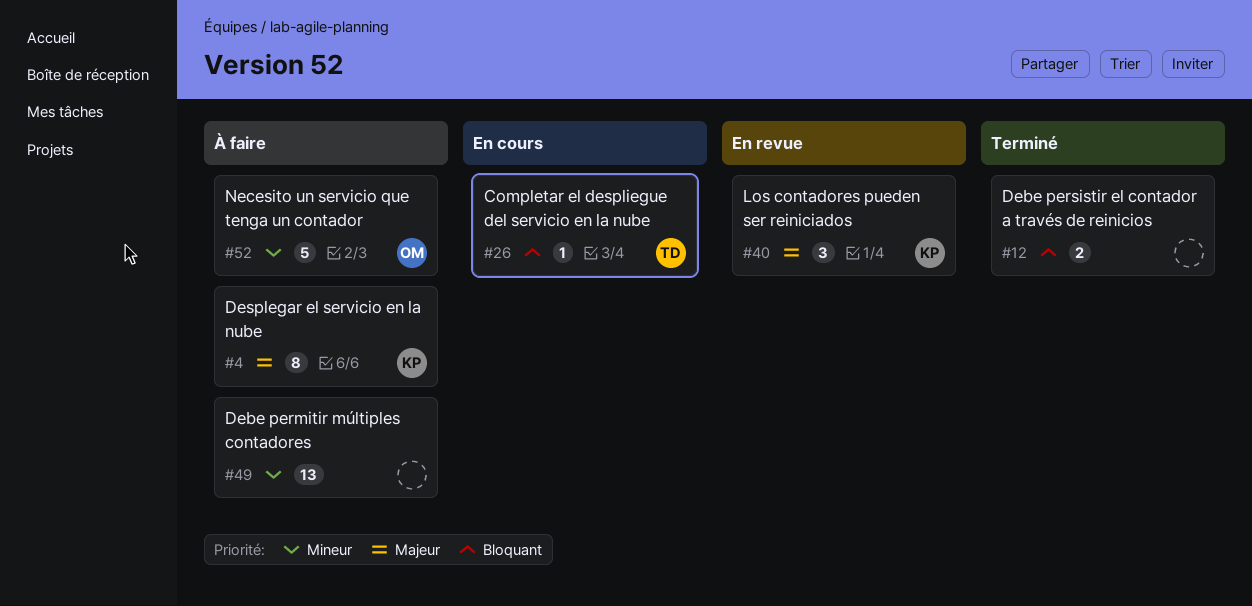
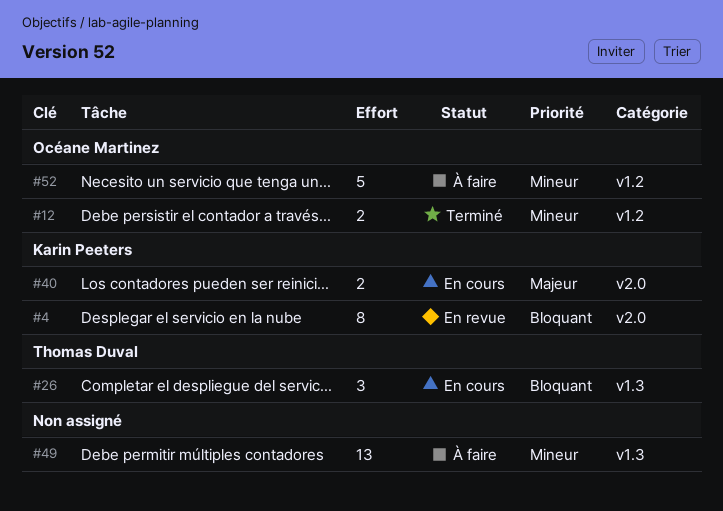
#4, status: À faire -> En revue
#4, priority: Majeur -> Bloquant
#12, owner: none -> Océane Martinez
#12, priority: Bloquant -> Mineur
#26, estimate: 1 -> 3
#40, status: En revue -> En cours
#40, estimate: 3 -> 2

